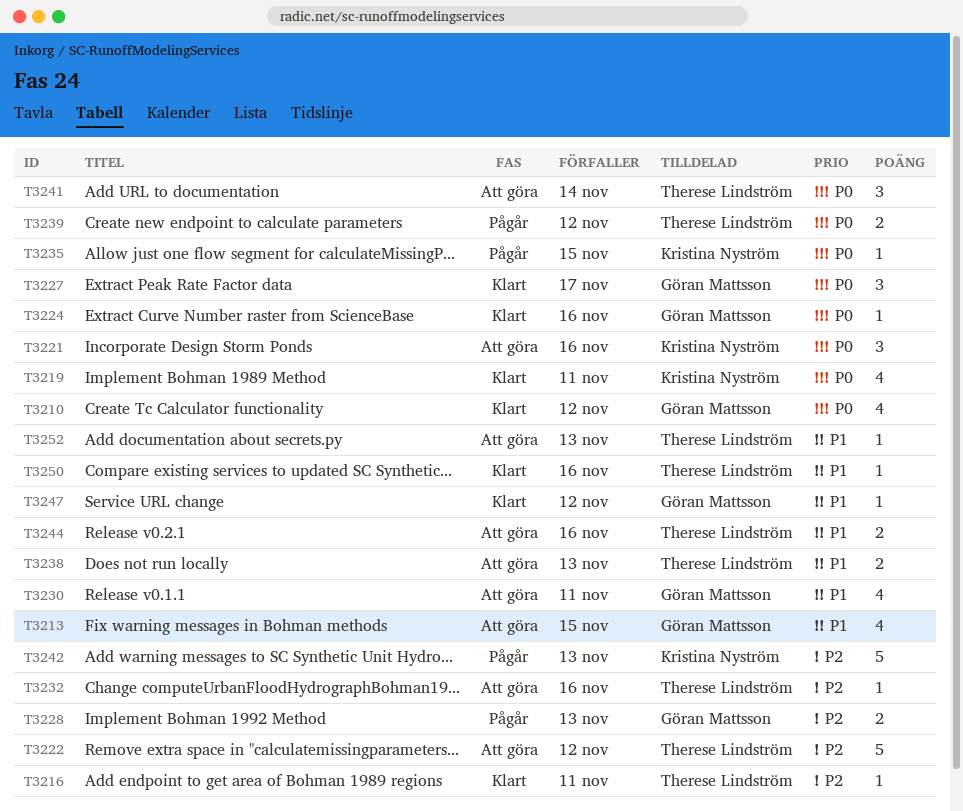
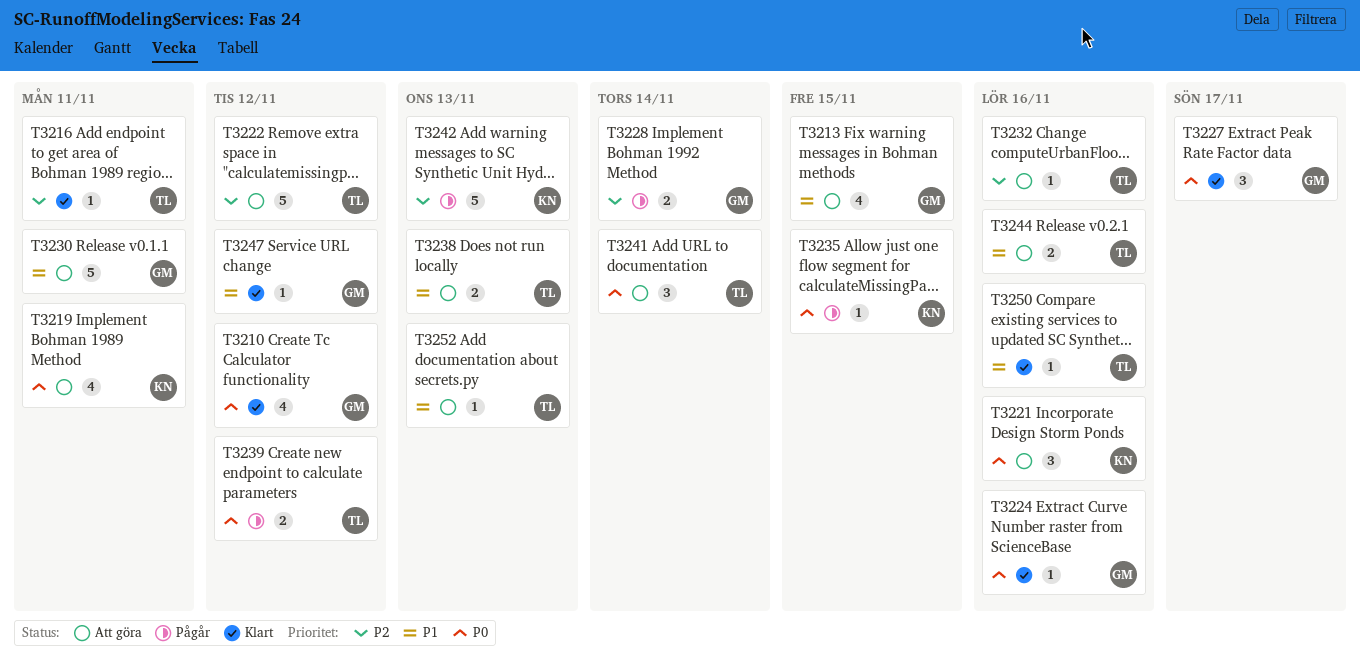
T3219, status: Klart -> Att göra
T3228, due: Nov 13 -> Nov 14
T3230, estimate: 4 -> 5

